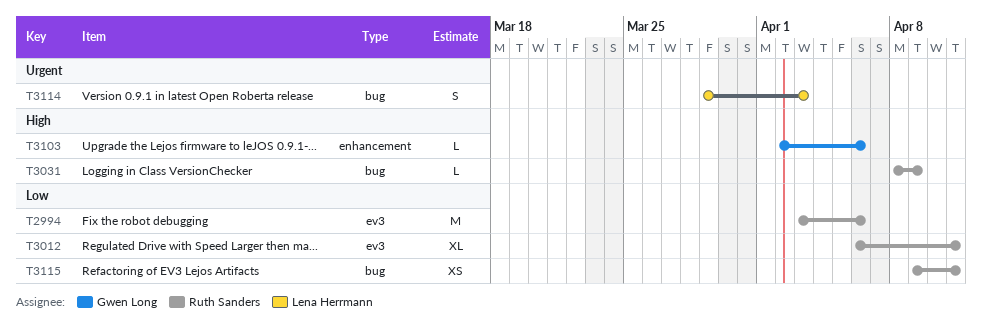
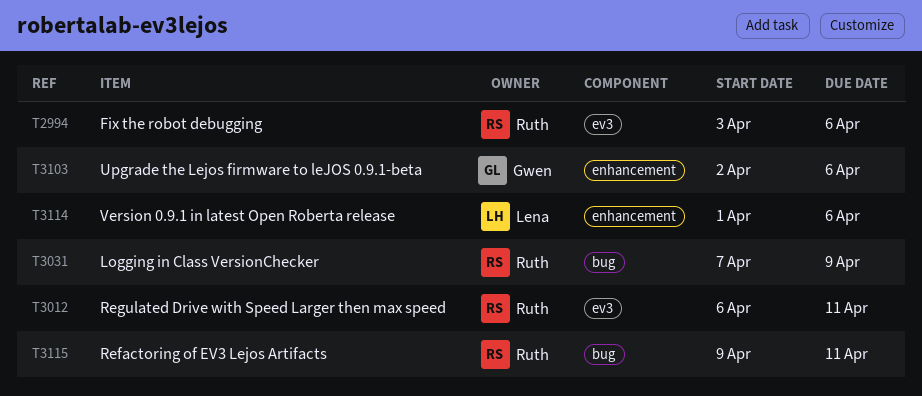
T3031, start: Apr 8 -> Apr 7
T3114, label: bug -> enhancement
T3114, start: Mar 29 -> Apr 1
T3114, due: Apr 3 -> Apr 6

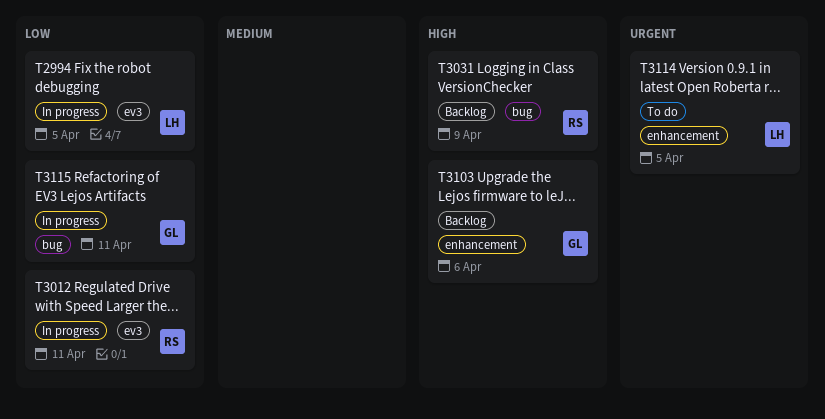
T2994, owner: Ruth -> Lena
T2994, due: Apr 6 -> Apr 5
T3114, due: Apr 6 -> Apr 5
T3115, owner: Ruth -> Gwen

